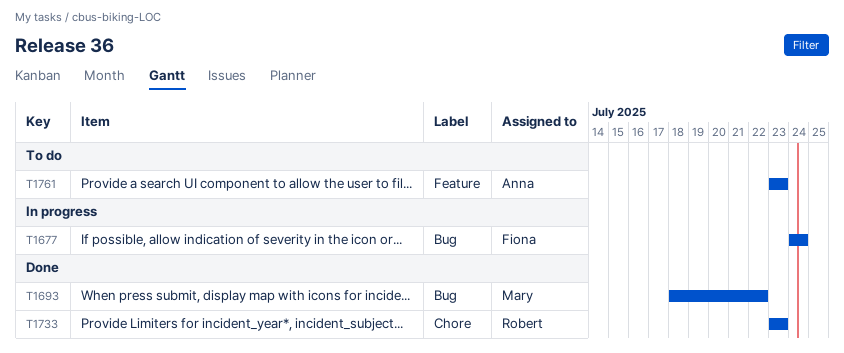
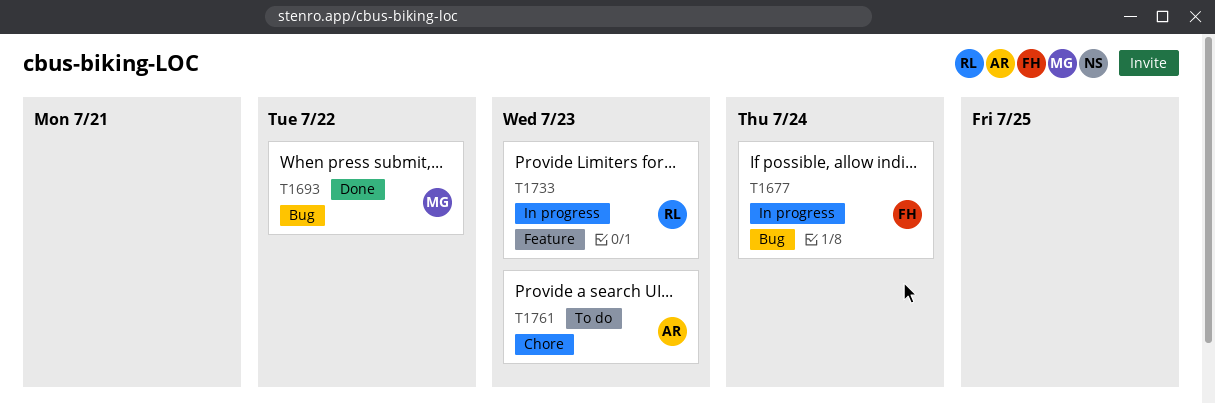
T1733, status: Done -> In progress
T1733, label: Chore -> Feature
T1761, label: Feature -> Chore

